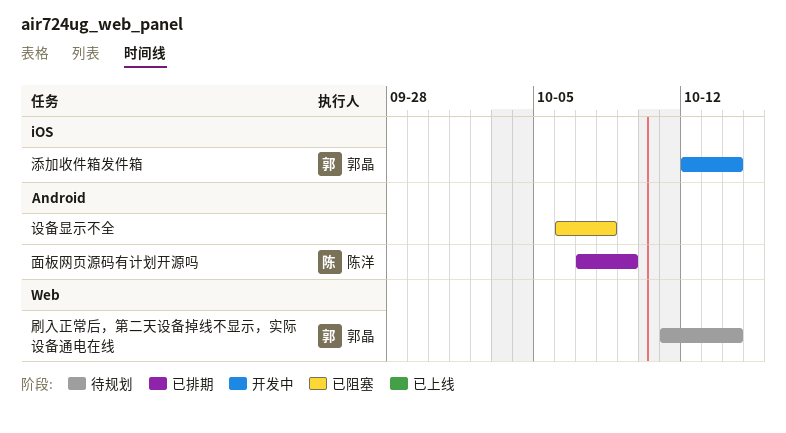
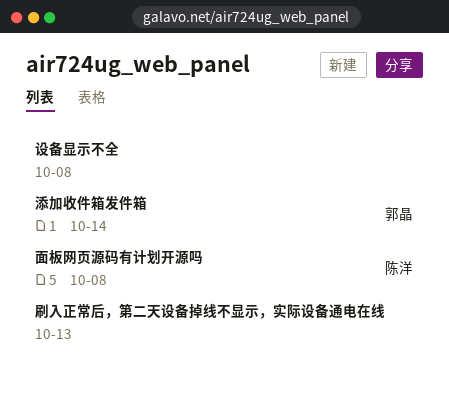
刷入正常后，第二天设备掉线不显示，实际设备通电在线, owner: 郭晶 -> none
刷入正常后，第二天设备掉线不显示，实际设备通电在线, due: Oct 14 -> Oct 13
面板网页源码有计划开源吗, due: Oct 9 -> Oct 8

